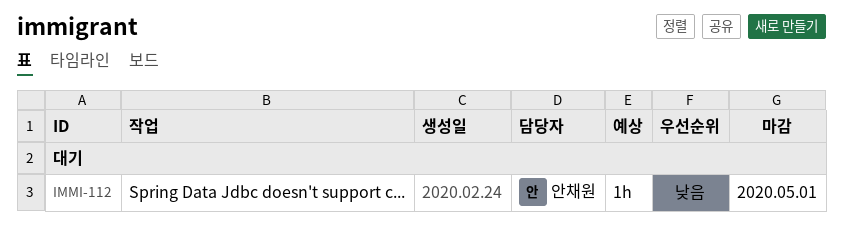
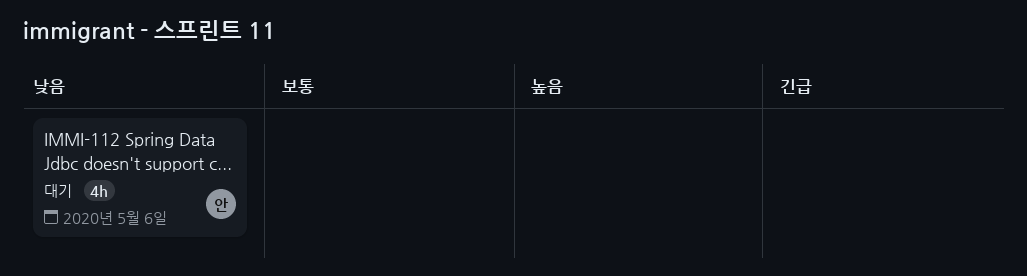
IMMI-112, estimate: 1h -> 4h
IMMI-112, due: May 1 -> May 6

